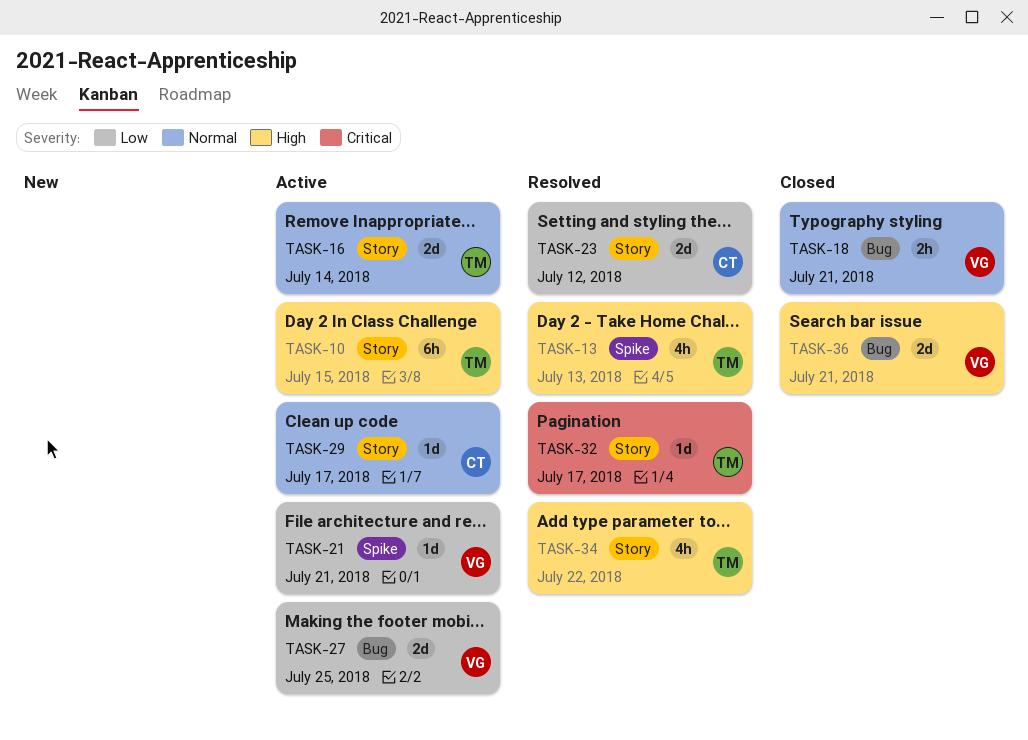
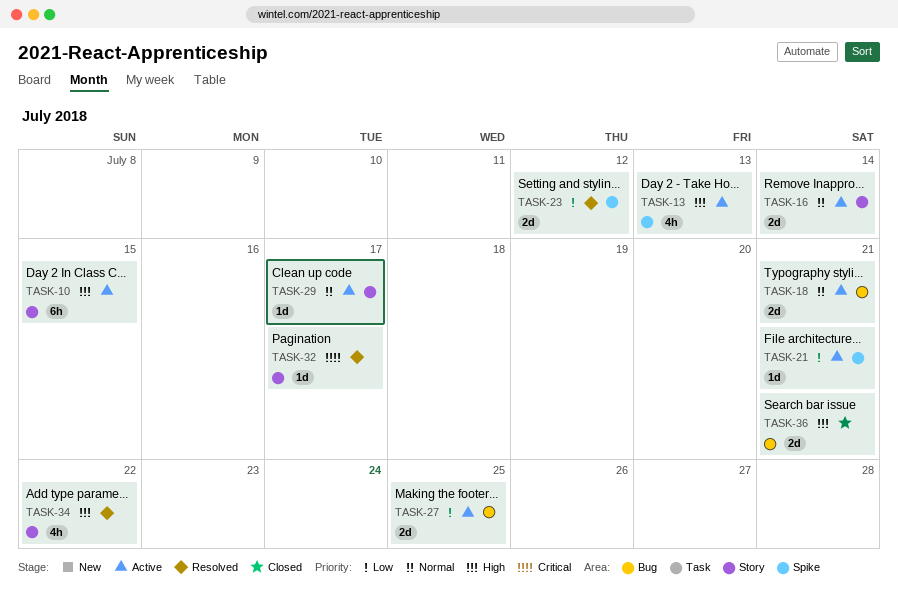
TASK-13, status: Resolved -> Active
TASK-18, status: Closed -> Active
TASK-18, estimate: 2h -> 2d
TASK-23, label: Story -> Spike

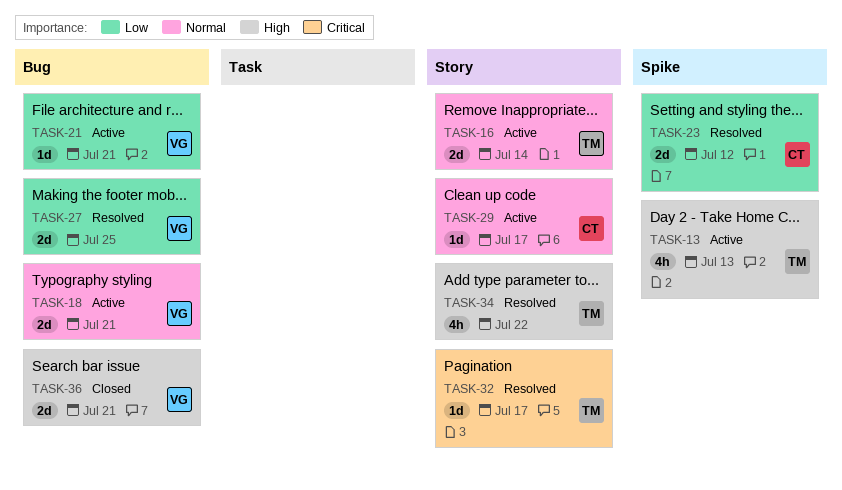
TASK-10: present -> none
TASK-21, label: Spike -> Bug
TASK-27, status: Active -> Resolved

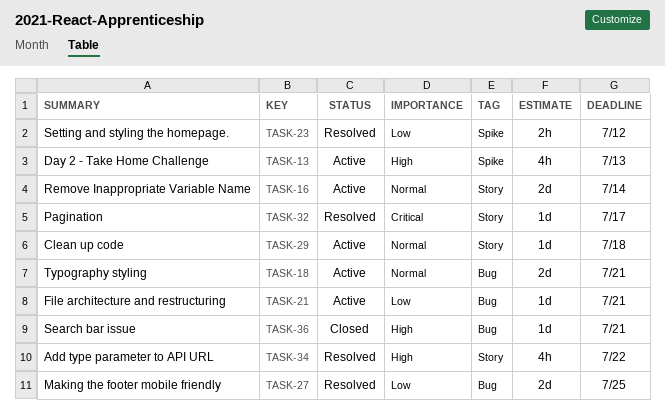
TASK-23, estimate: 2d -> 2h
TASK-29, due: Jul 17 -> Jul 18
TASK-36, estimate: 2d -> 1d

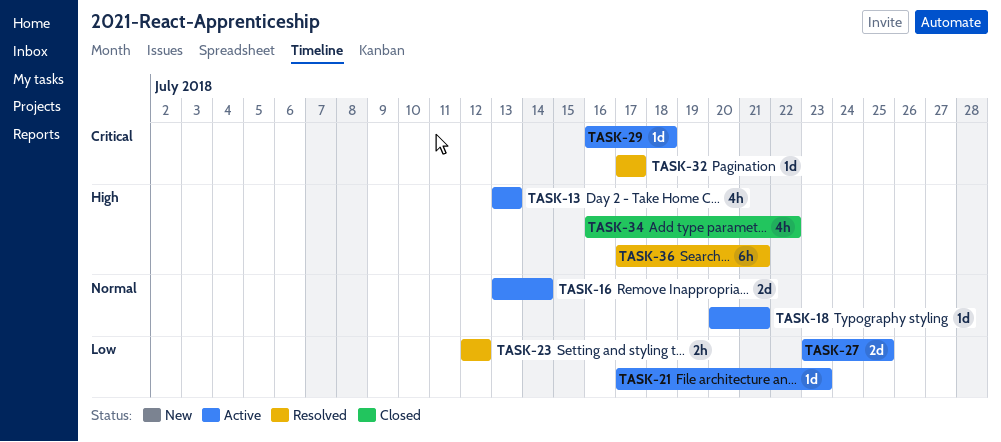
TASK-18, estimate: 2d -> 1d
TASK-21, due: Jul 21 -> Jul 23
TASK-27, status: Resolved -> Active
TASK-29, priority: Normal -> Critical
TASK-34, status: Resolved -> Closed
TASK-36, status: Closed -> Resolved
TASK-36, estimate: 1d -> 6h

